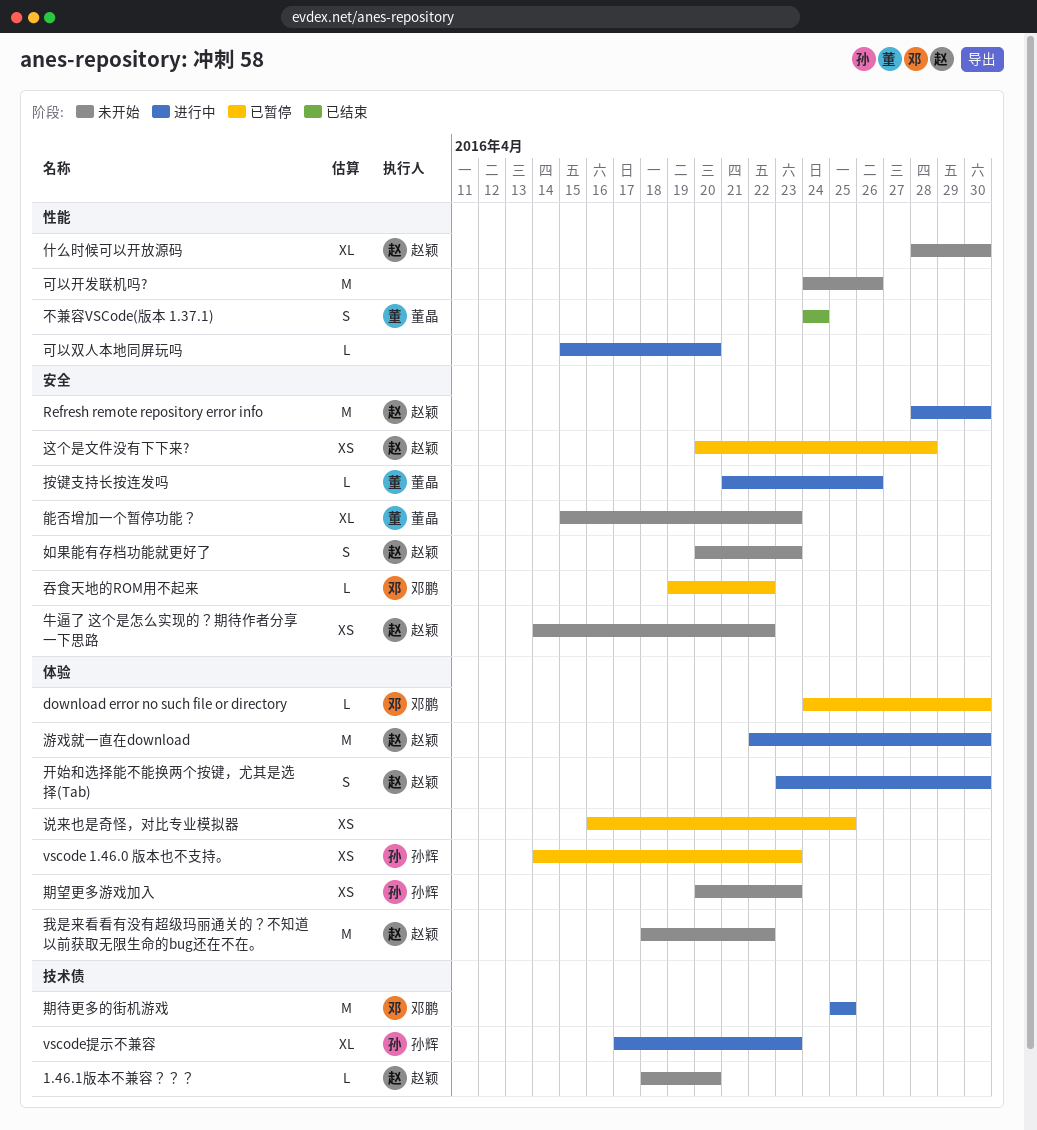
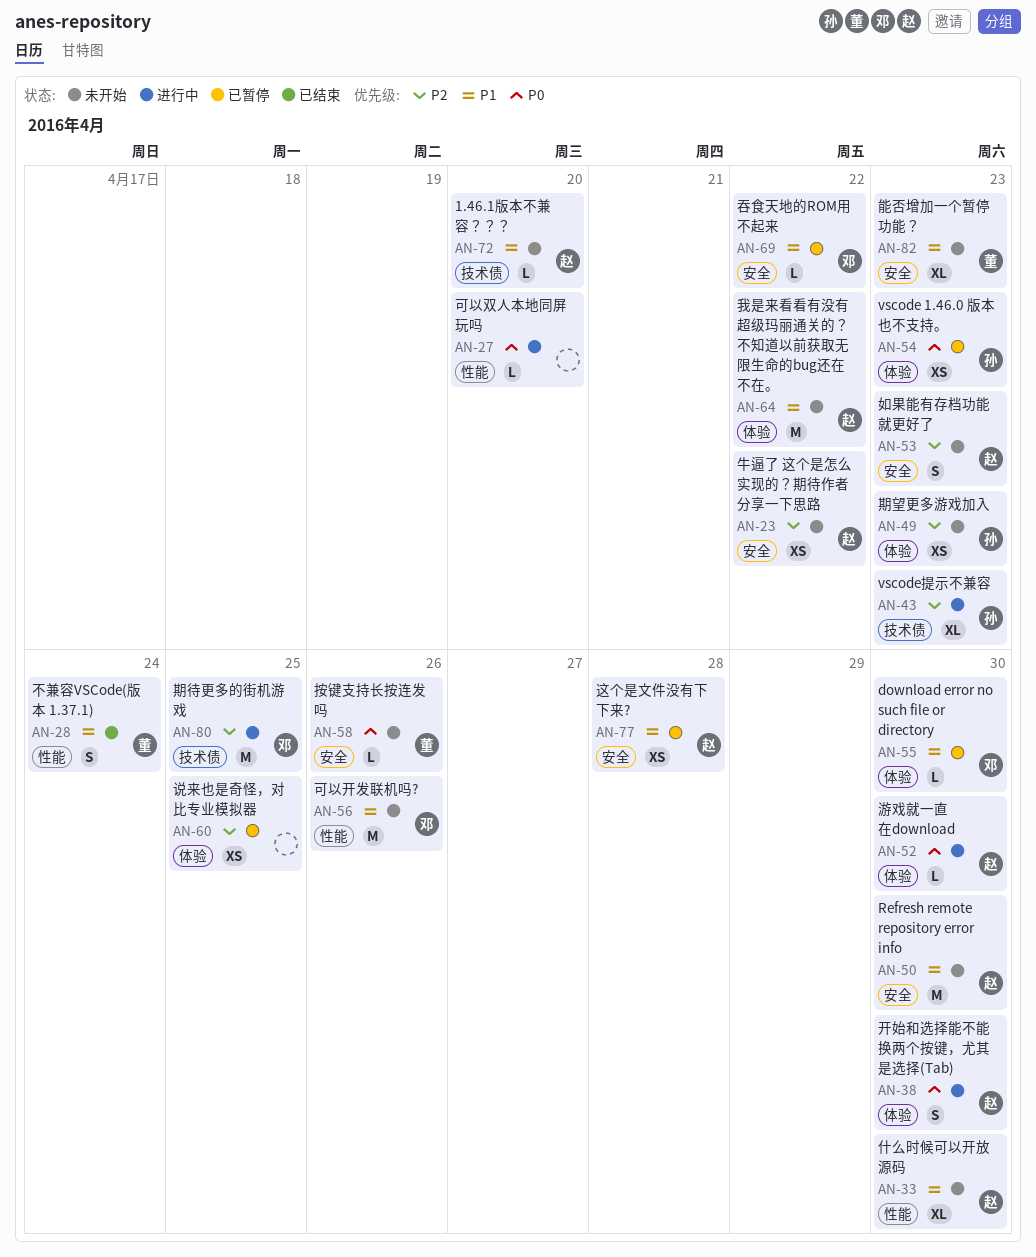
Refresh remote repository error info, status: 进行中 -> 未开始
可以开发联机吗?, owner: none -> 邓鹏
按键支持长按连发吗, status: 进行中 -> 未开始
游戏就一直在download, estimate: M -> L

